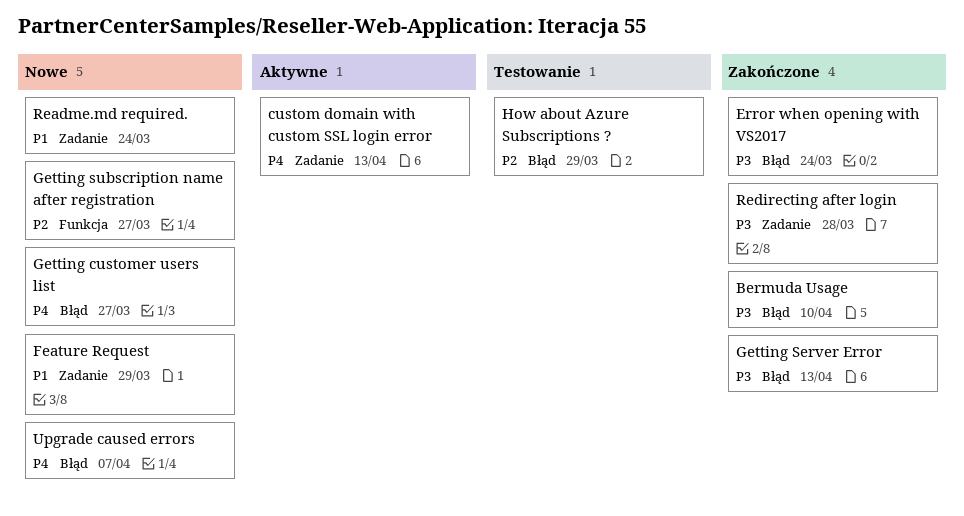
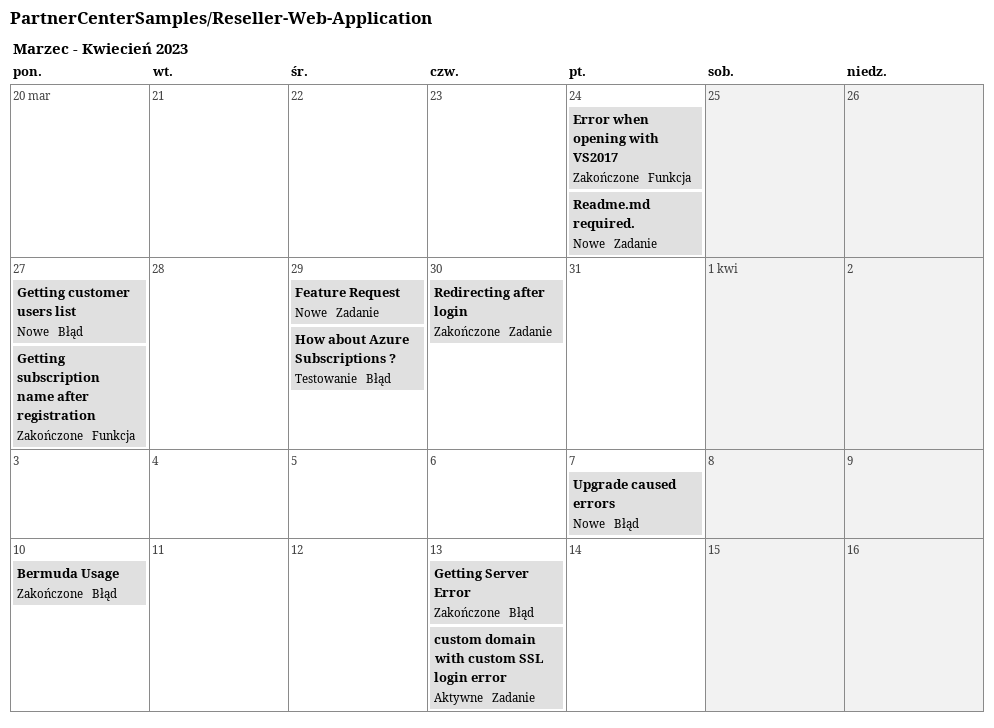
Error when opening with VS2017, label: Błąd -> Funkcja
Getting subscription name after registration, status: Nowe -> Zakończone
Redirecting after login, due: Mar 28 -> Mar 30

